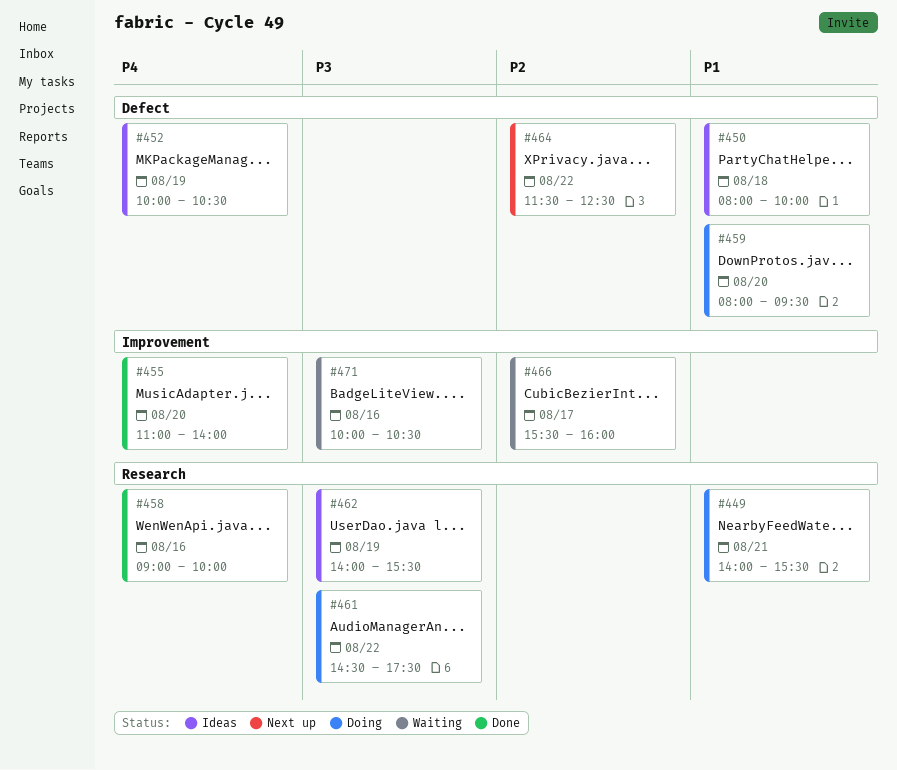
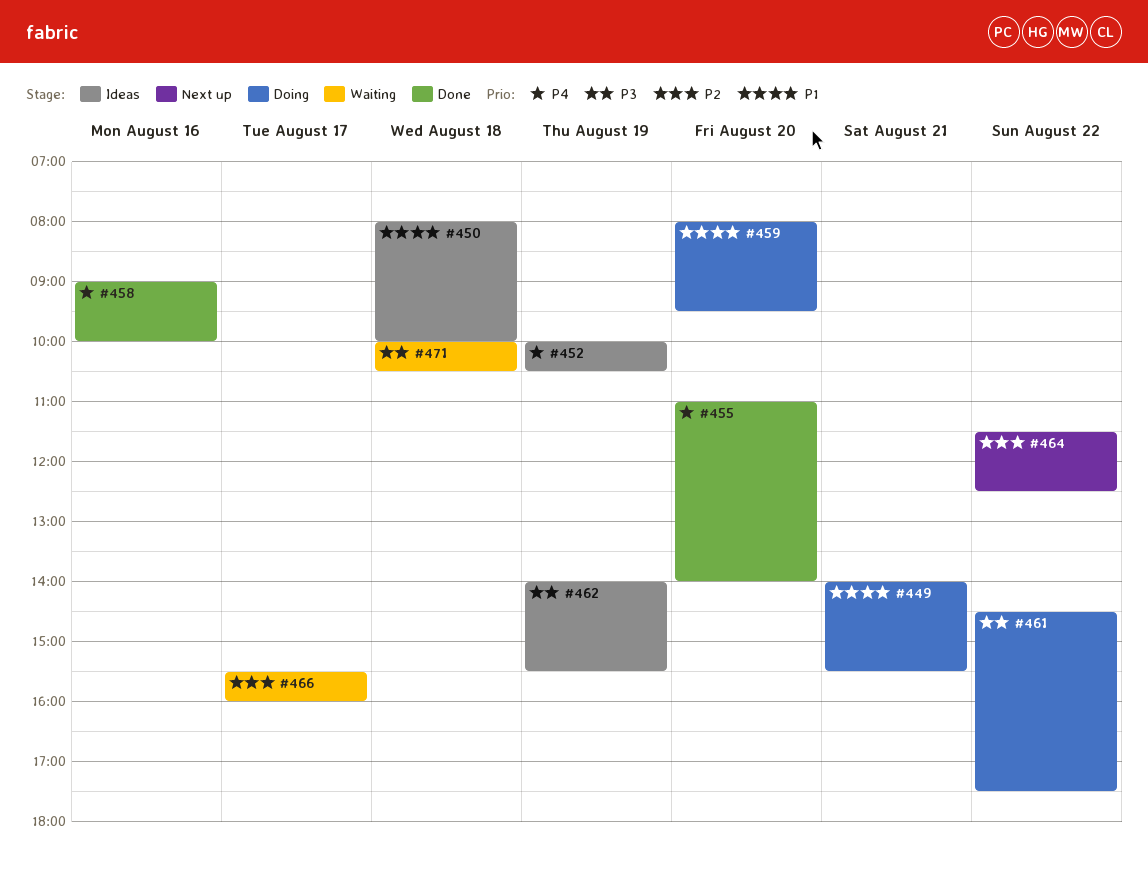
#471, day: Aug 16 -> Aug 18

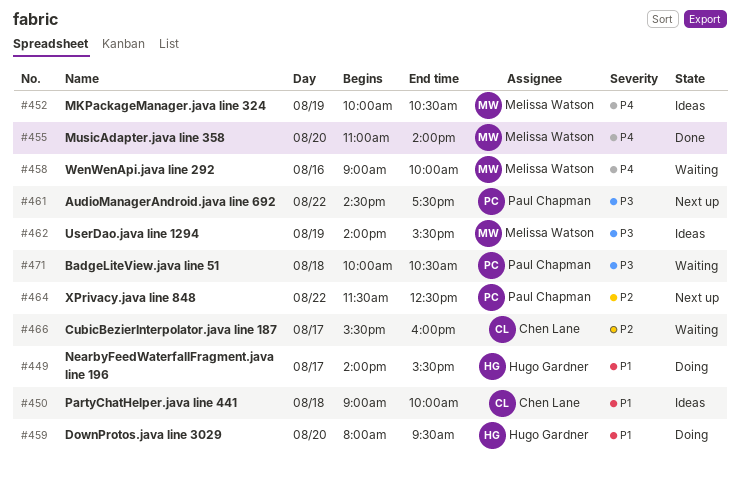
#449, day: Aug 21 -> Aug 17
#450, begins: 08:00 -> 09:00
#458, status: Done -> Waiting
#461, status: Doing -> Next up

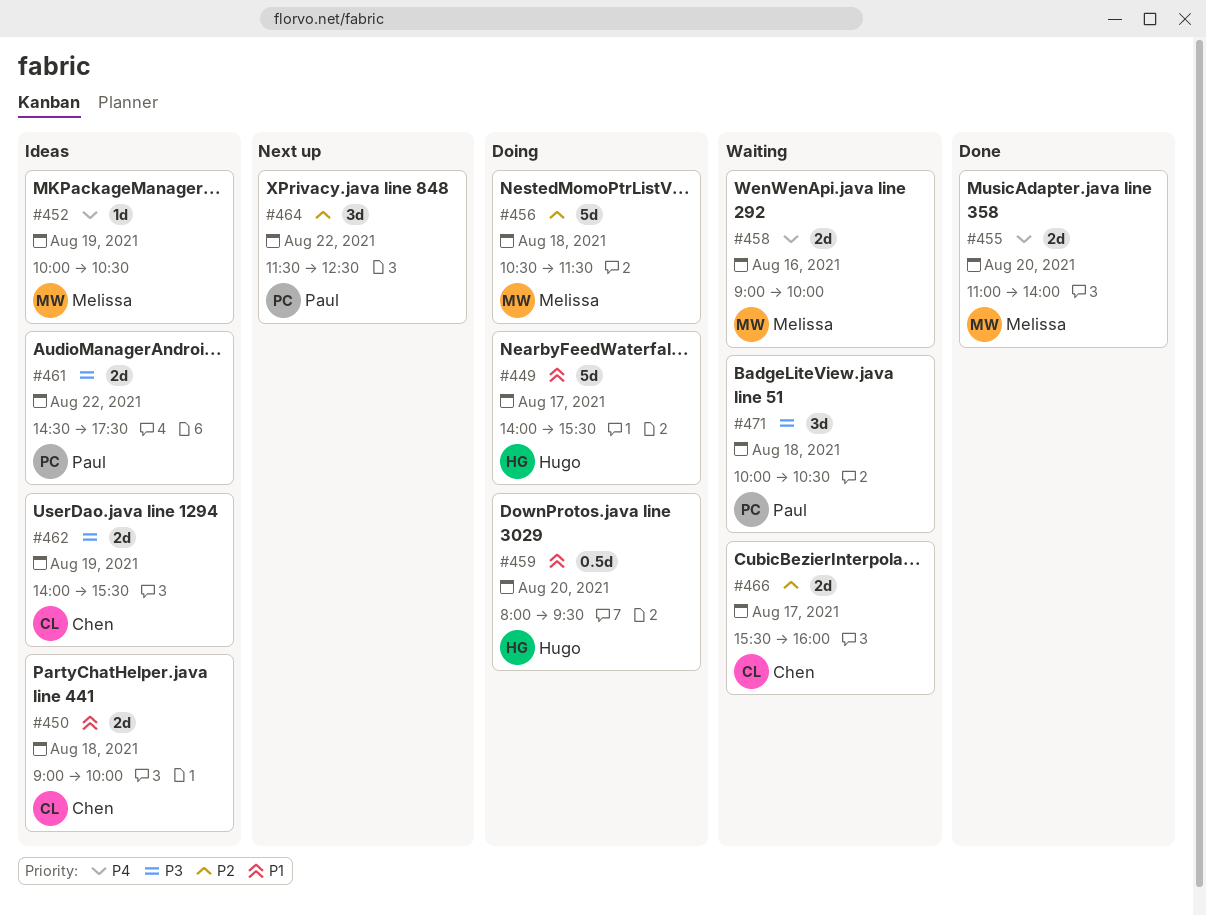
#456: none -> present
#461, status: Next up -> Ideas
#462, owner: Melissa Watson -> Chen Lane

